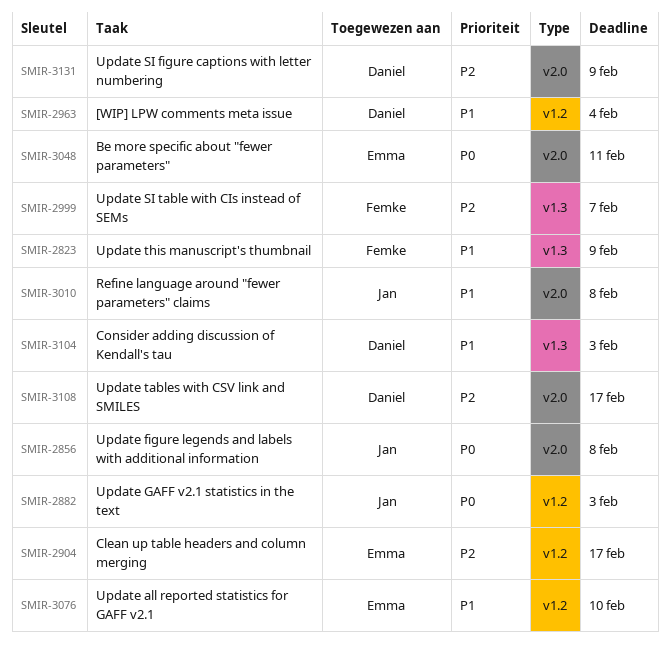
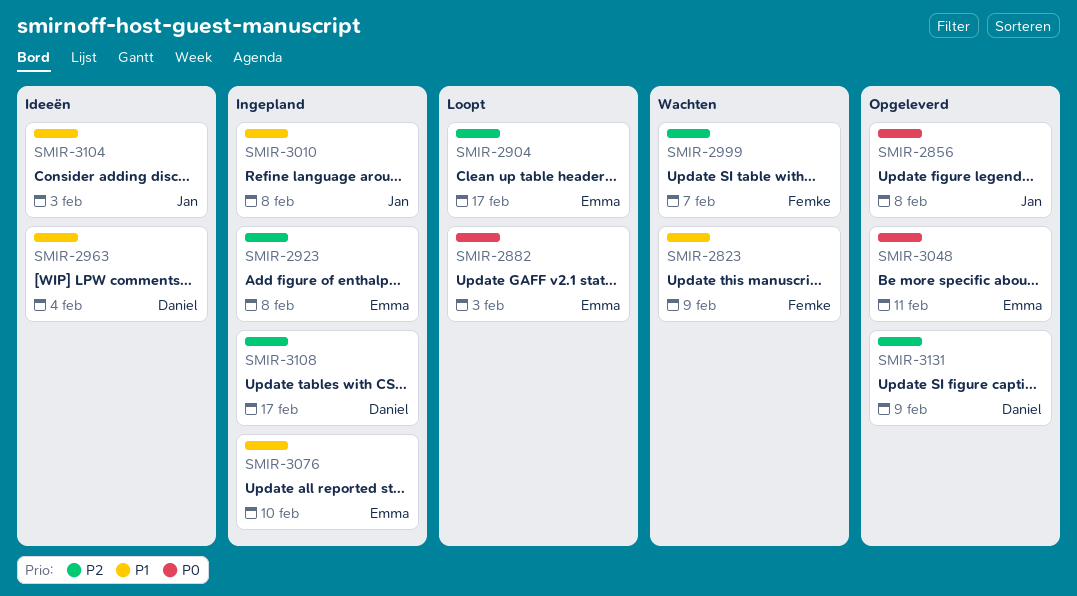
SMIR-2882, owner: Jan -> Emma
SMIR-2923: none -> present
SMIR-3104, owner: Daniel -> Jan

